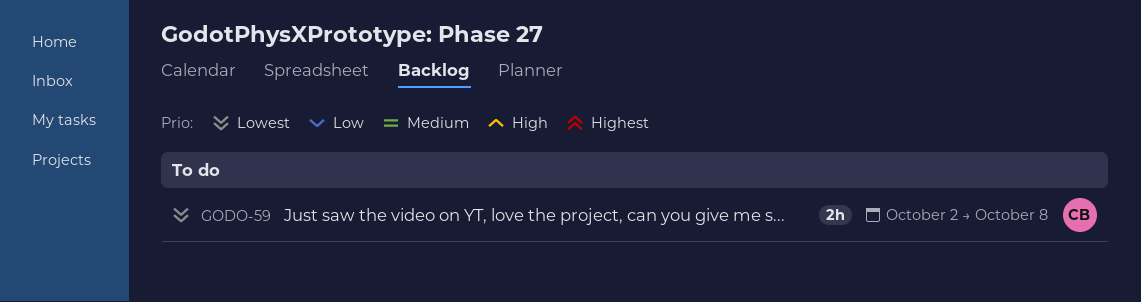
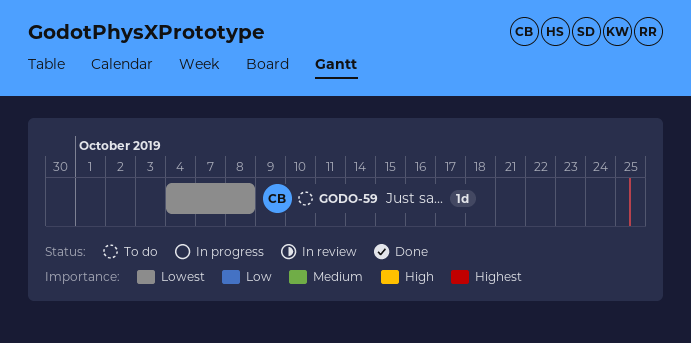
GODO-59, estimate: 2h -> 1d
GODO-59, start: Oct 2 -> Oct 4

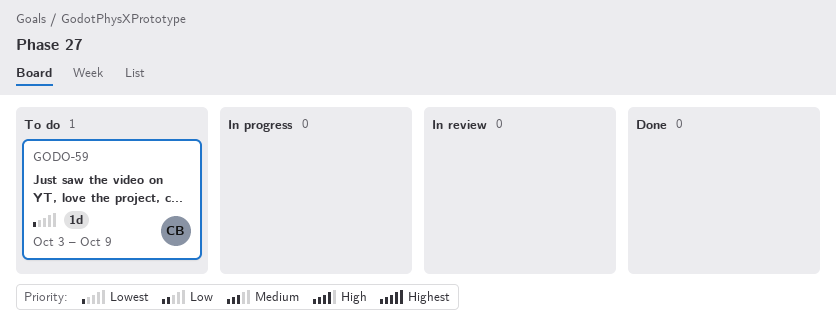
GODO-59, start: Oct 4 -> Oct 3
GODO-59, due: Oct 8 -> Oct 9

